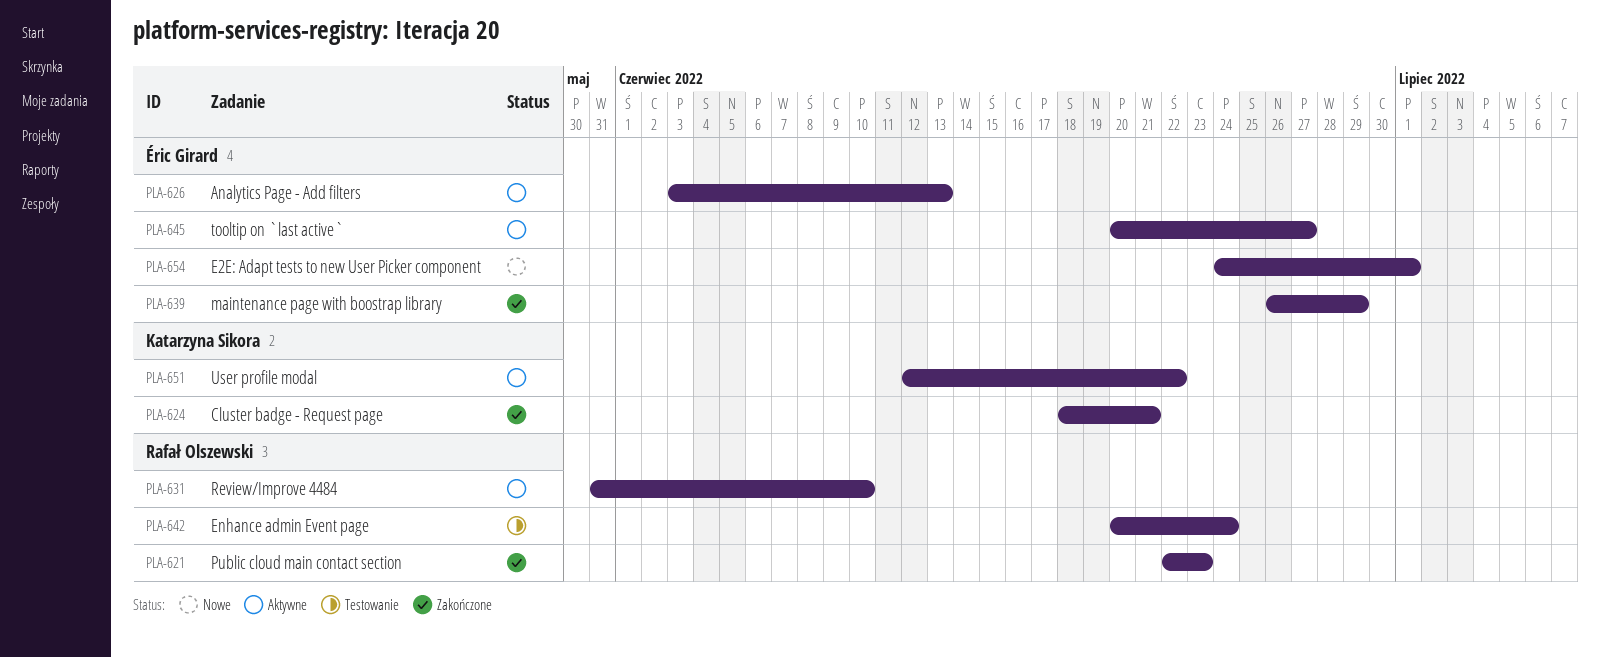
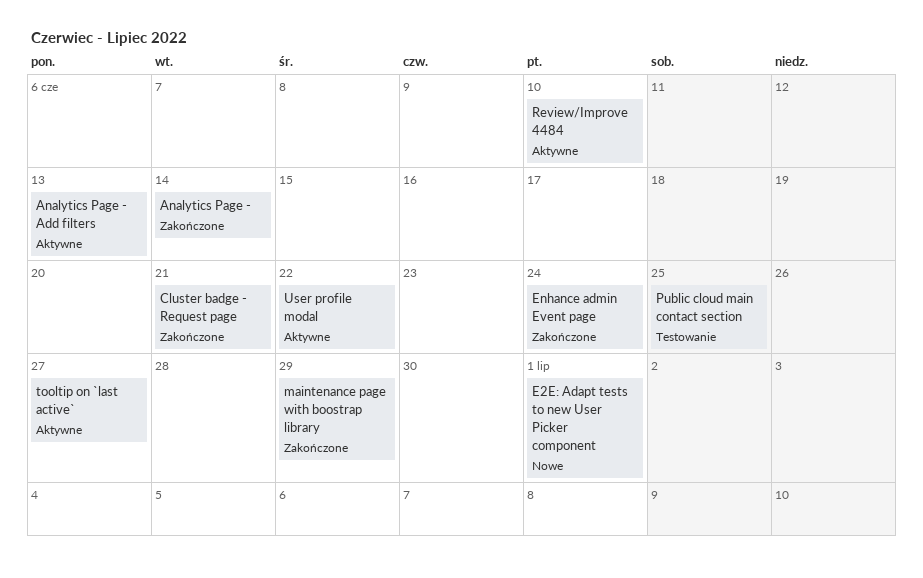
Analytics Page -: none -> present
Enhance admin Event page, status: Testowanie -> Zakończone
Public cloud main contact section, status: Zakończone -> Testowanie
Public cloud main contact section, due: Jun 23 -> Jun 25

